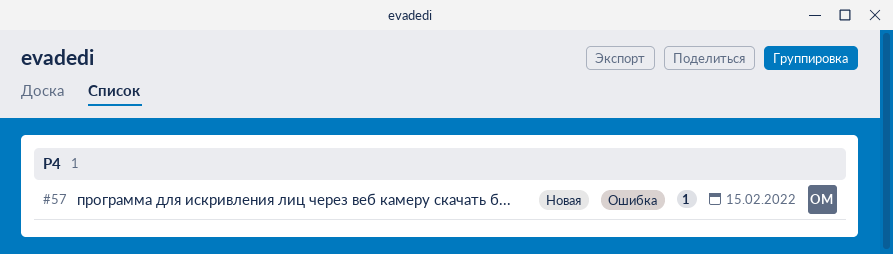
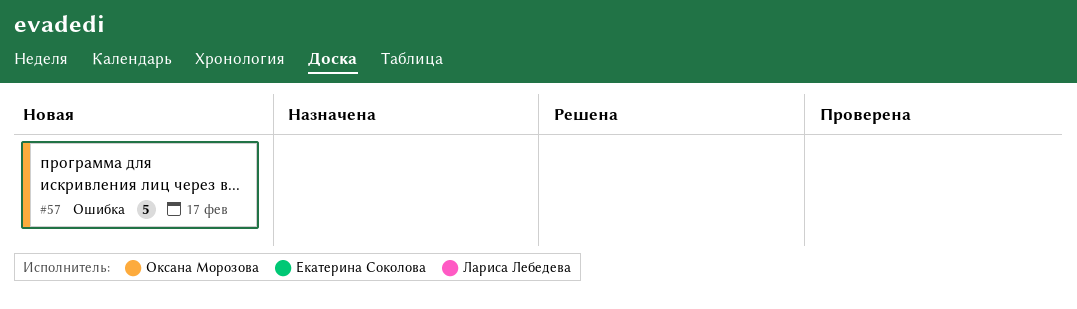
#57, estimate: 1 -> 5
#57, due: Feb 15 -> Feb 17

